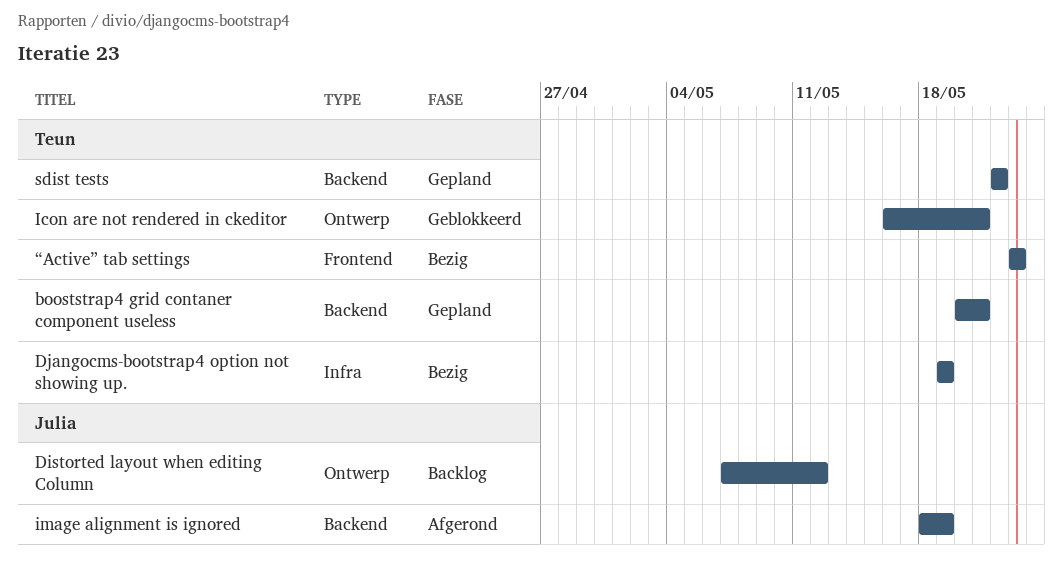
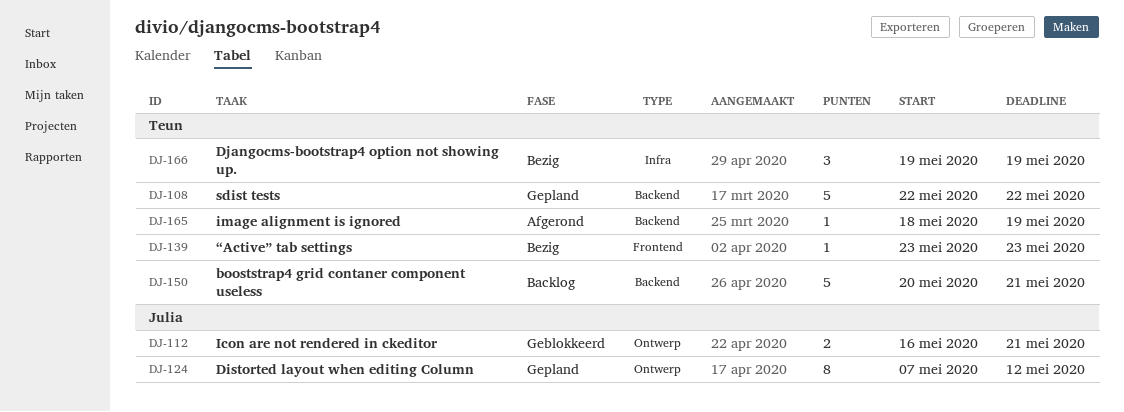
booststrap4 grid contaner component useless, status: Gepland -> Backlog
Distorted layout when editing Column, status: Backlog -> Gepland
Icon are not rendered in ckeditor, owner: Teun -> Julia
image alignment is ignored, owner: Julia -> Teun

